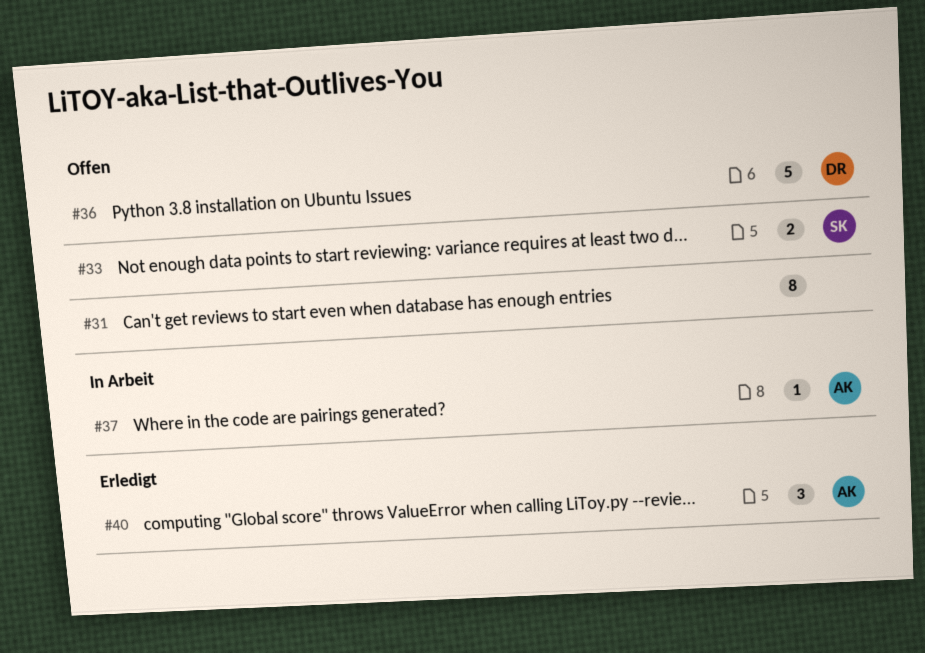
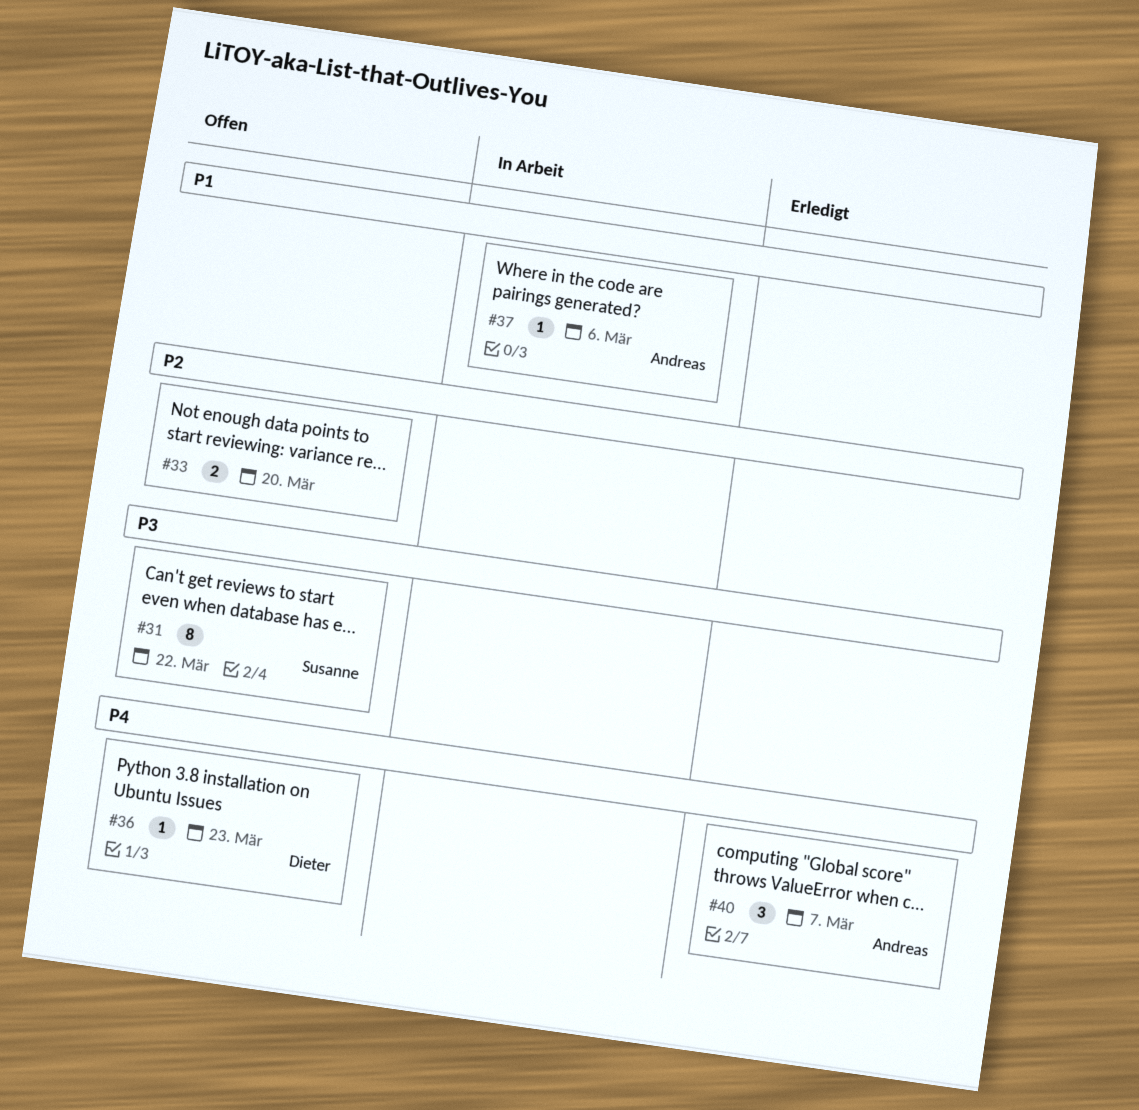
#31, owner: none -> Susanne
#33, owner: Susanne -> none
#36, estimate: 5 -> 1

